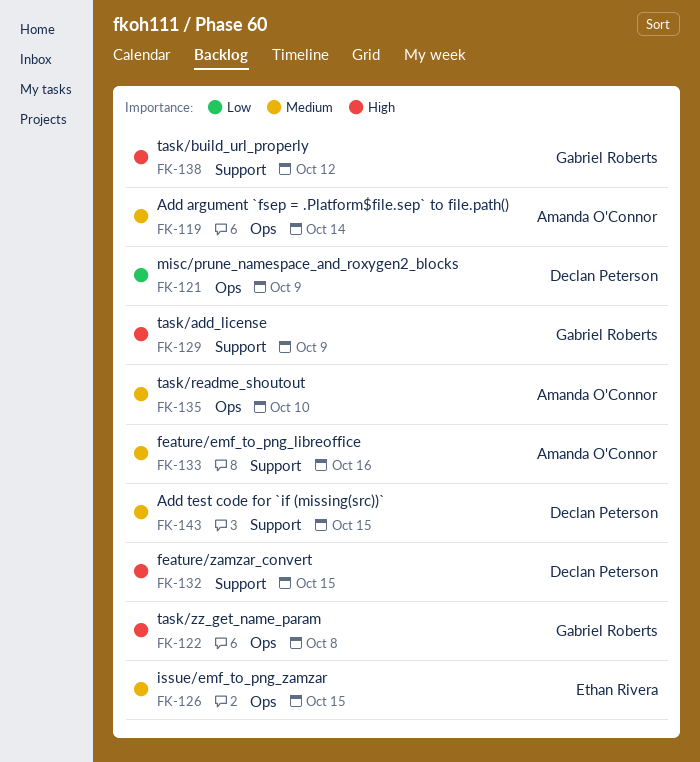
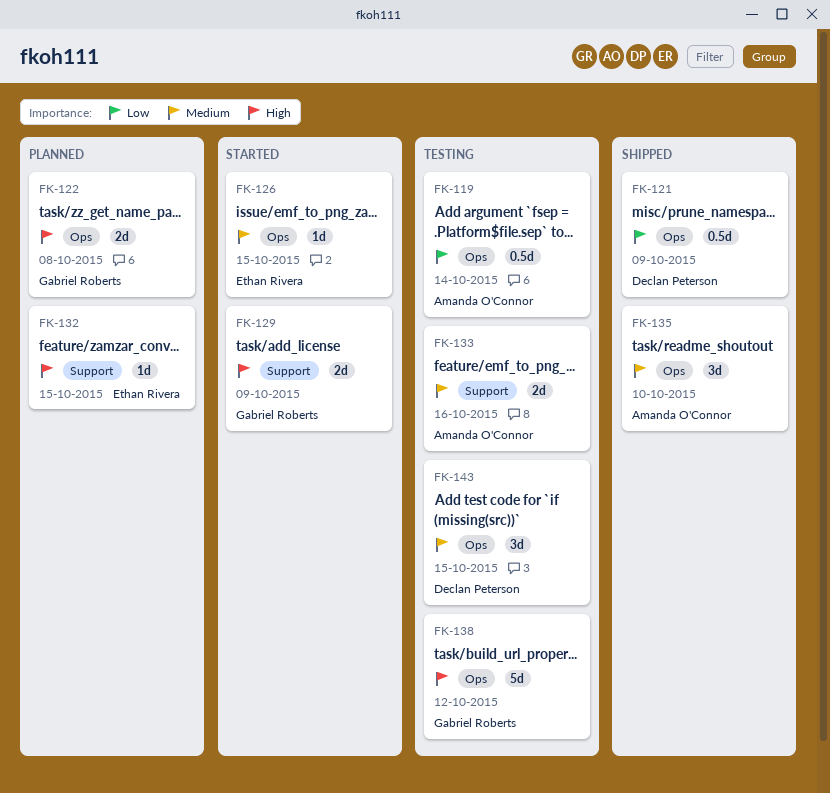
FK-119, priority: Medium -> Low
FK-132, owner: Declan Peterson -> Ethan Rivera
FK-138, label: Support -> Ops
FK-143, label: Support -> Ops

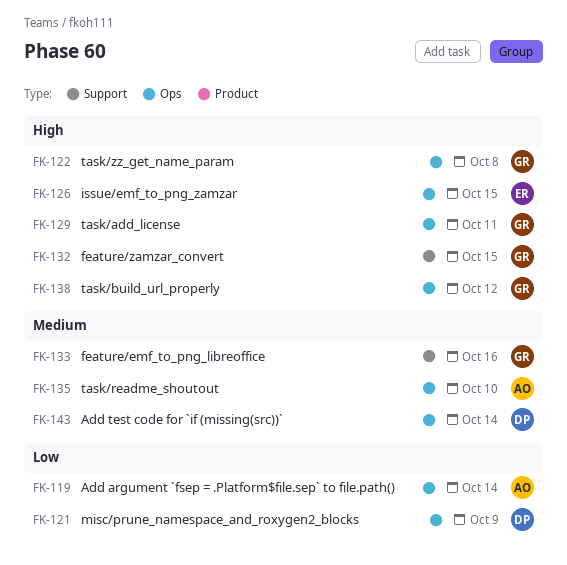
FK-126, priority: Medium -> High
FK-129, label: Support -> Ops
FK-129, due: Oct 9 -> Oct 11
FK-132, owner: Ethan Rivera -> Gabriel Roberts
FK-133, owner: Amanda O'Connor -> Gabriel Roberts
FK-143, due: Oct 15 -> Oct 14

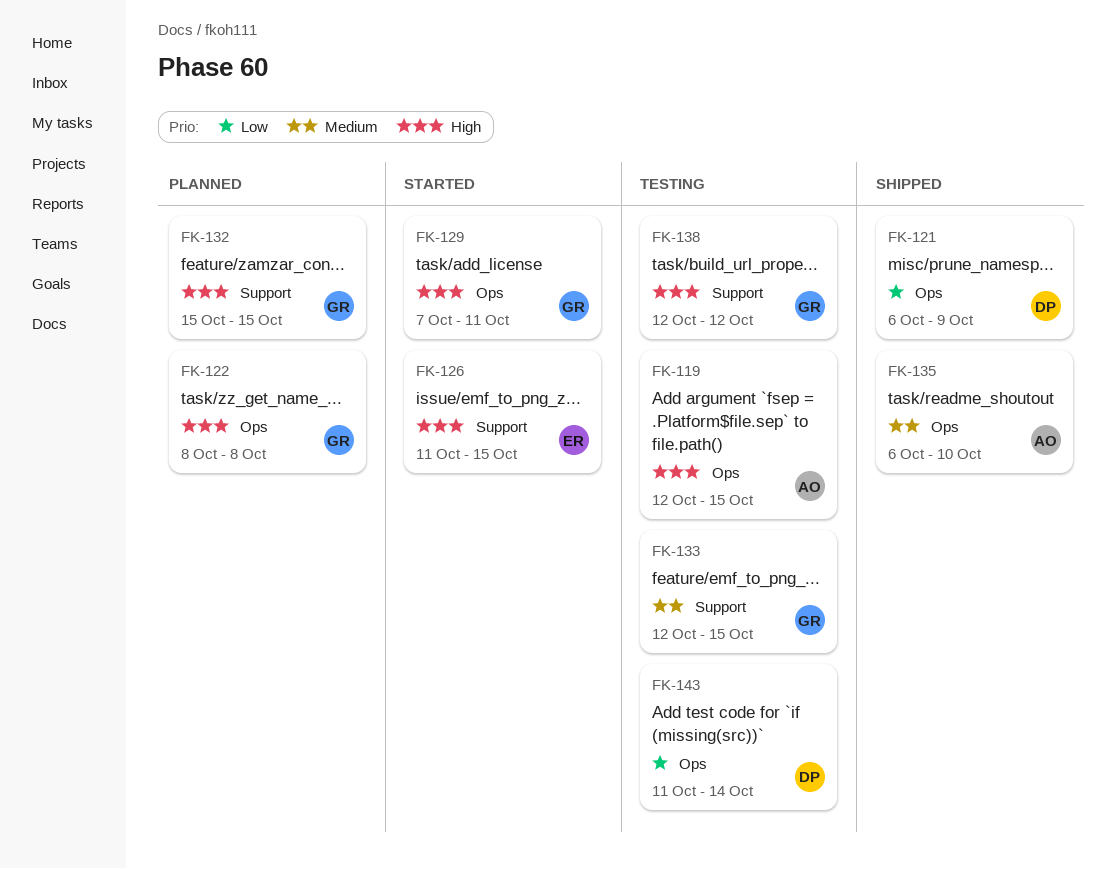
FK-119, priority: Low -> High
FK-119, due: Oct 14 -> Oct 15
FK-126, label: Ops -> Support
FK-133, due: Oct 16 -> Oct 15
FK-138, label: Ops -> Support
FK-143, priority: Medium -> Low

